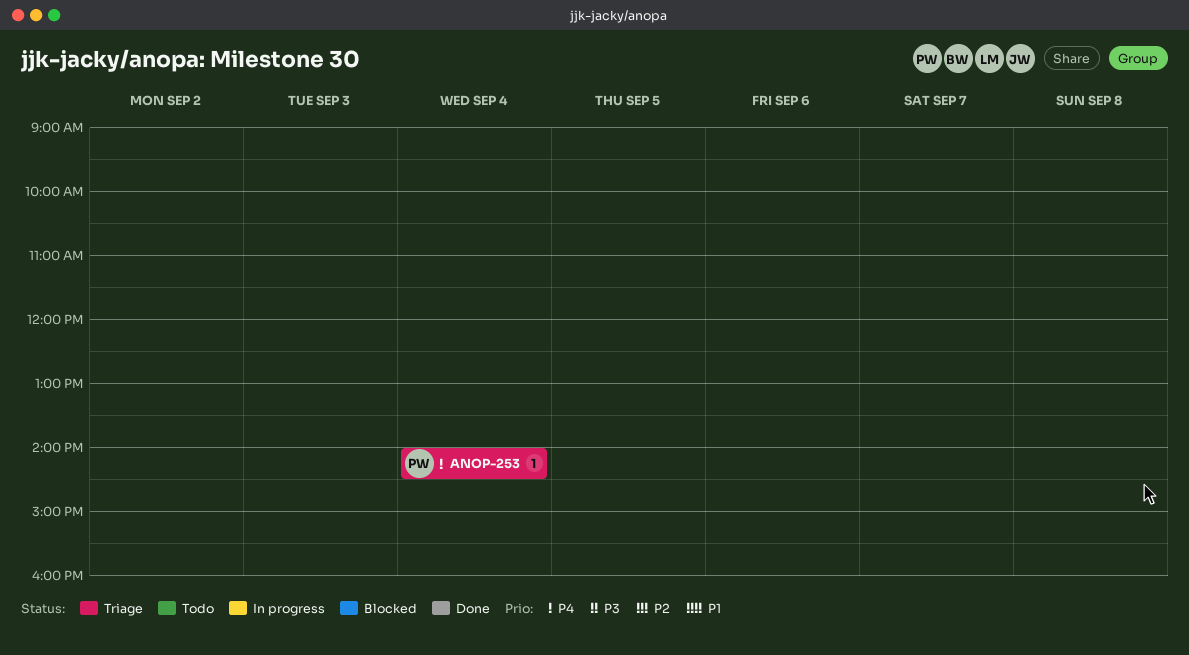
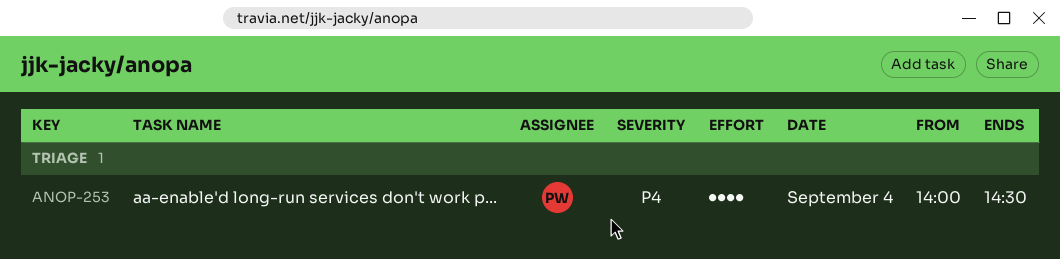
ANOP-253, estimate: 1 -> 4

